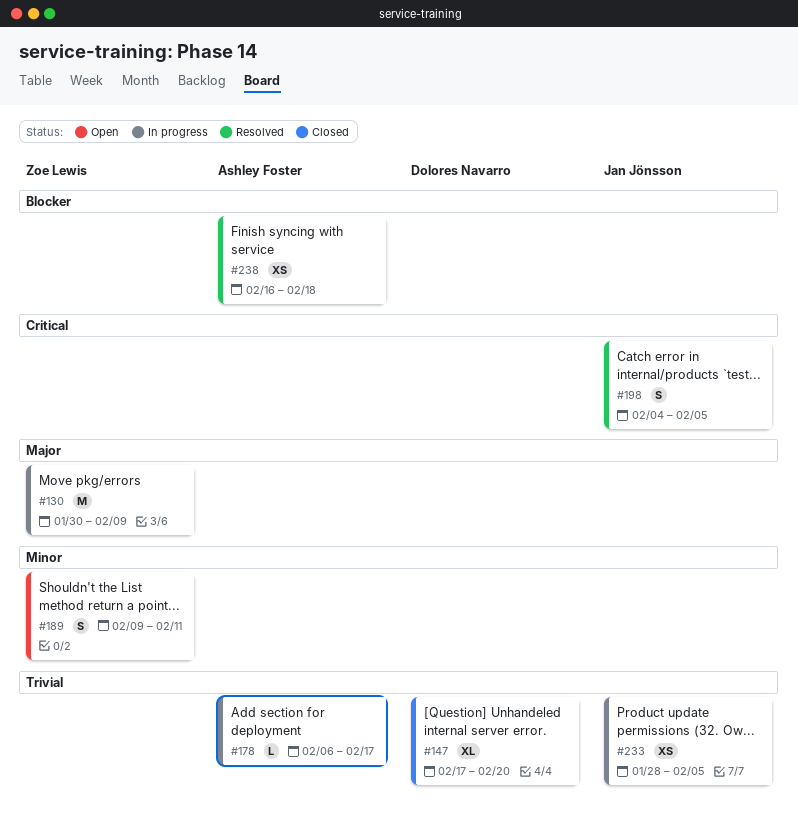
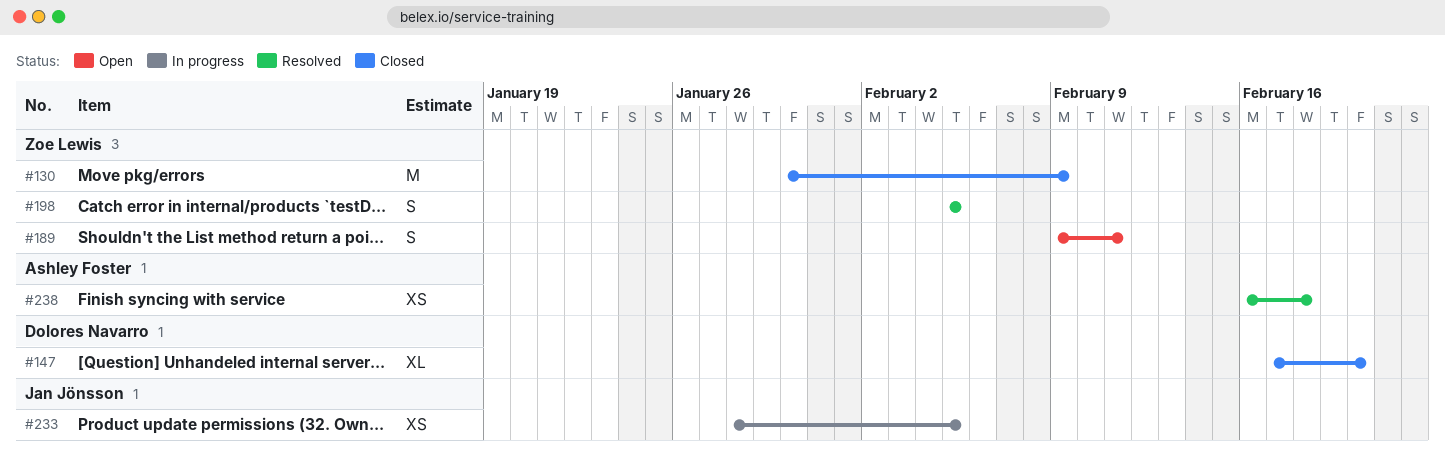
#130, status: In progress -> Closed
#178: present -> none
#198, owner: Jan Jönsson -> Zoe Lewis
#198, start: Feb 4 -> Feb 5

